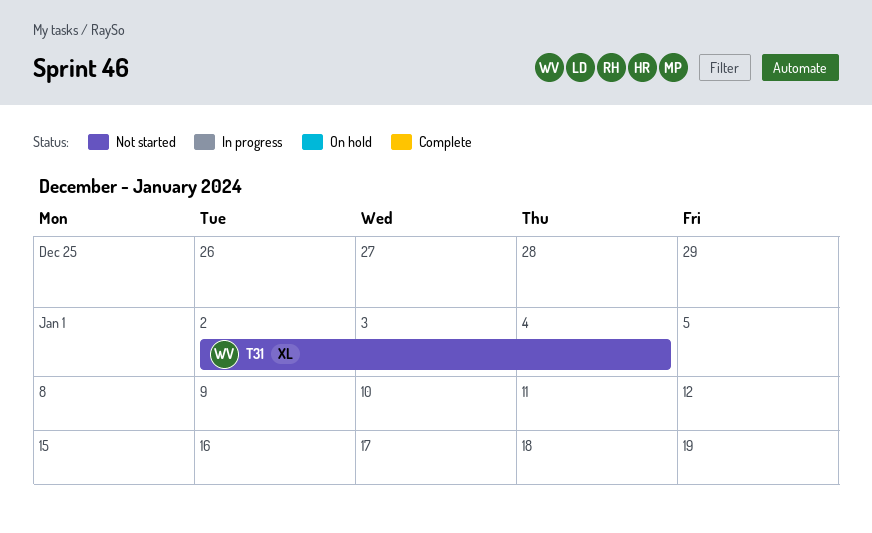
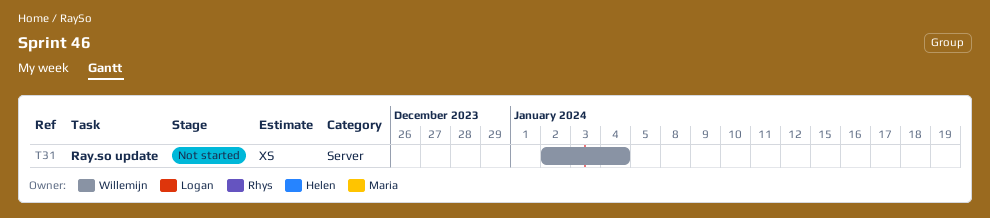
T31, estimate: XL -> XS

